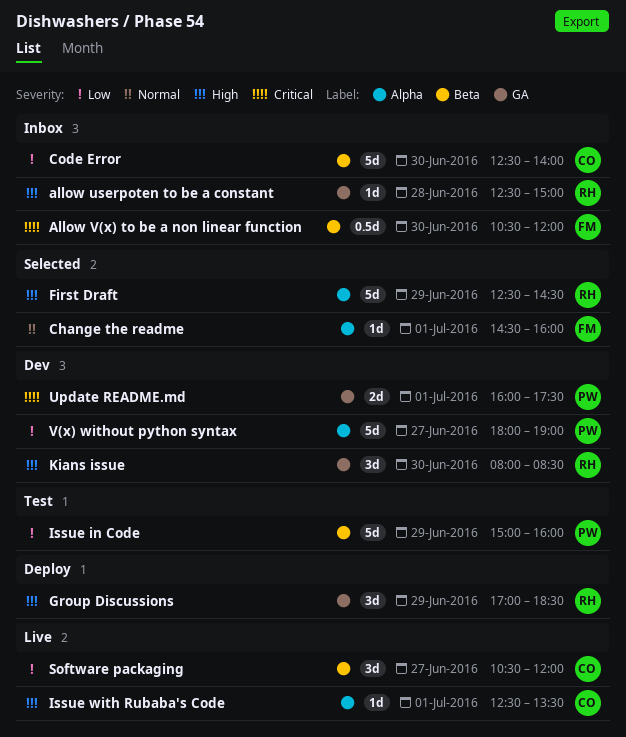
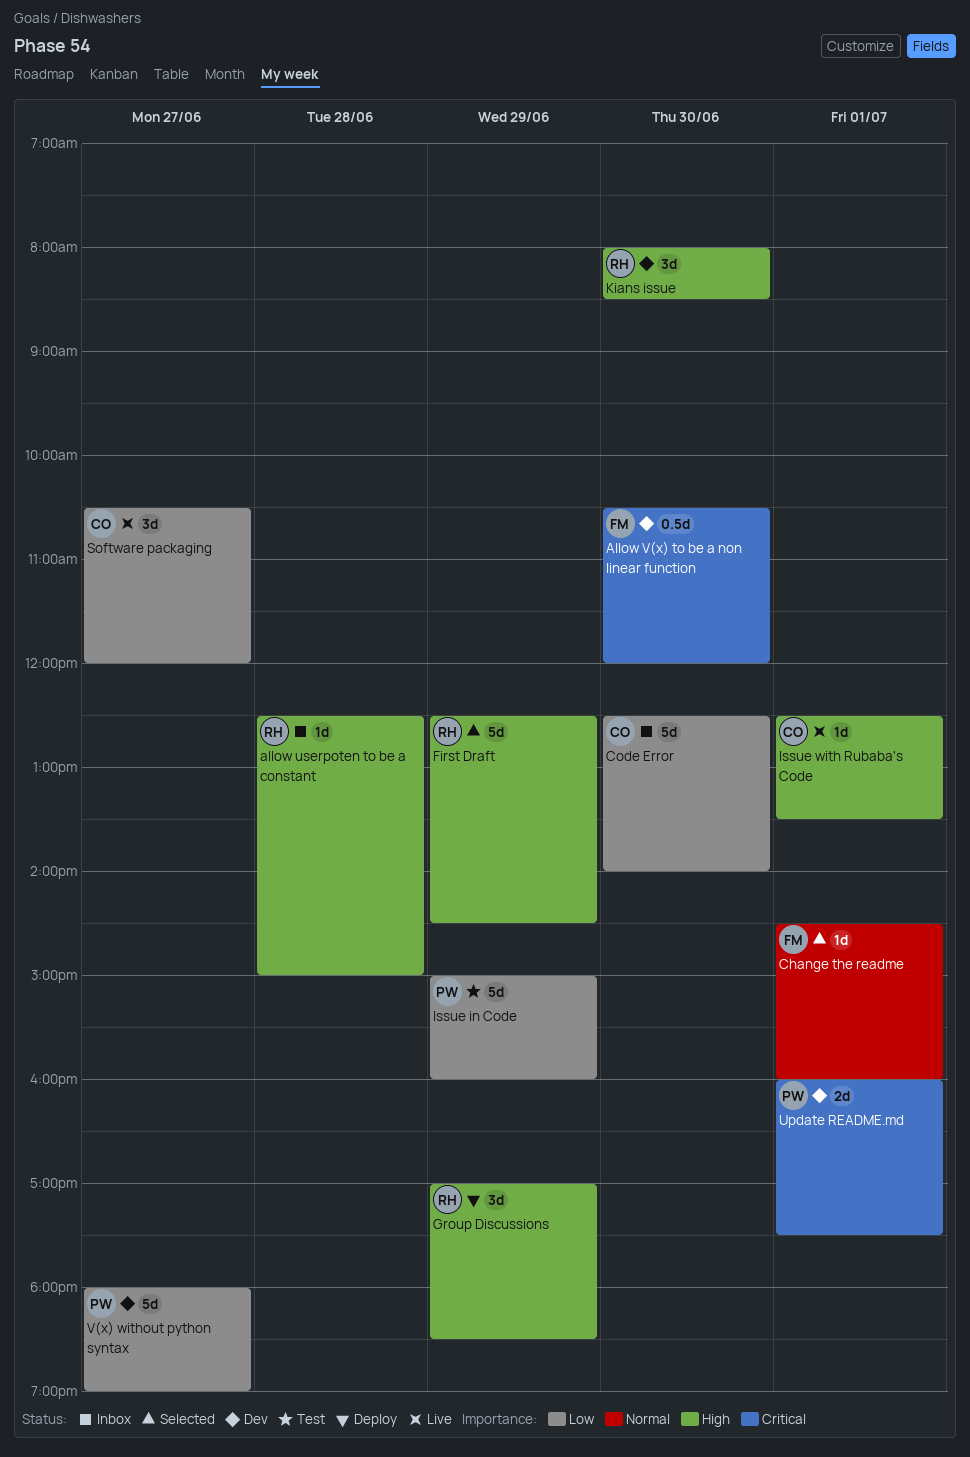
Allow V(x) to be a non linear function, status: Inbox -> Dev

